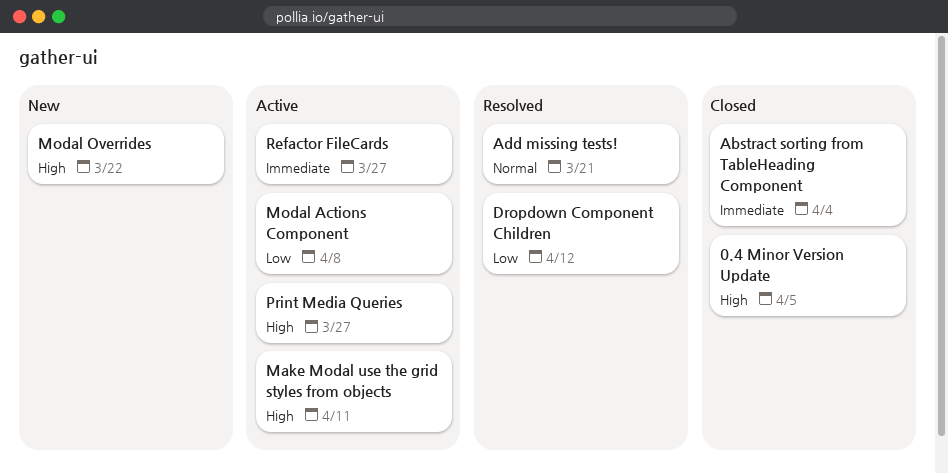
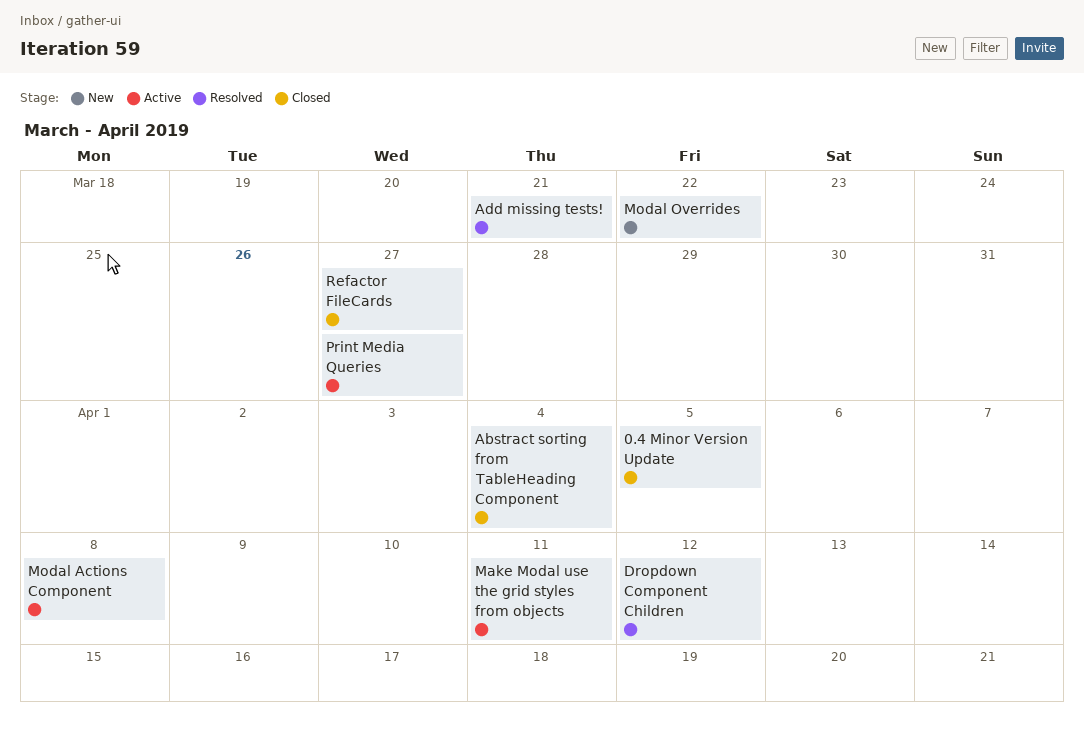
Refactor FileCards, status: Active -> Closed

